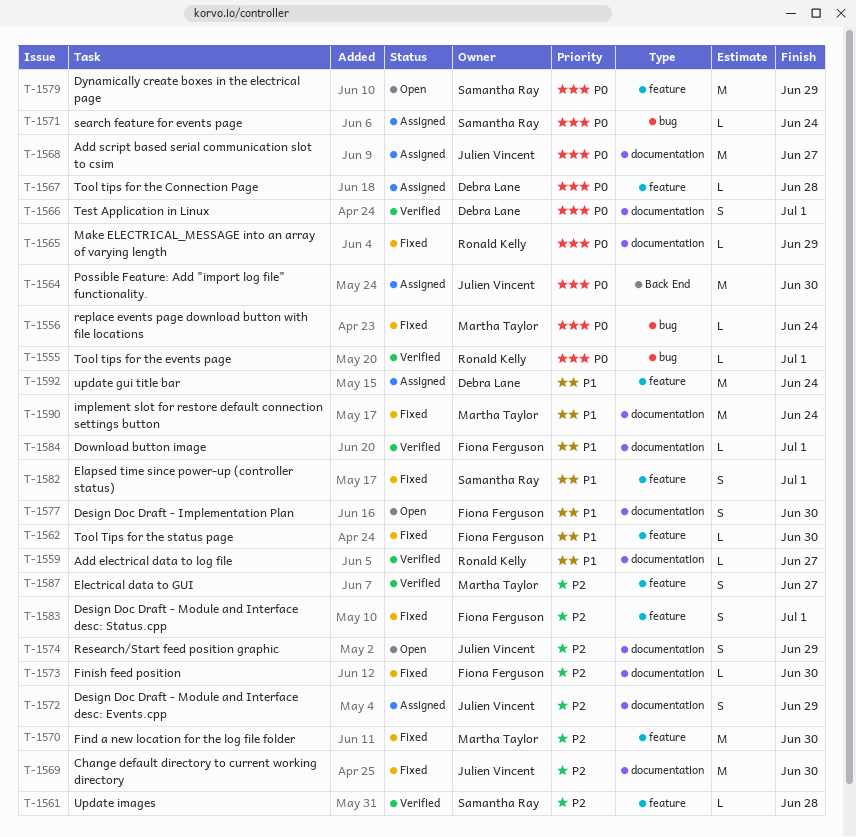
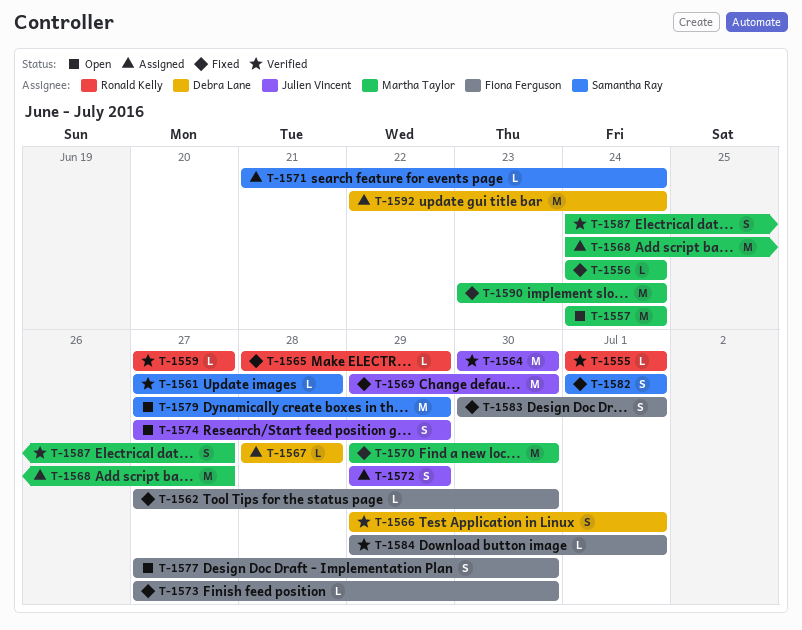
T-1557: none -> present
T-1564, status: Assigned -> Verified
T-1568, owner: Julien Vincent -> Martha Taylor

